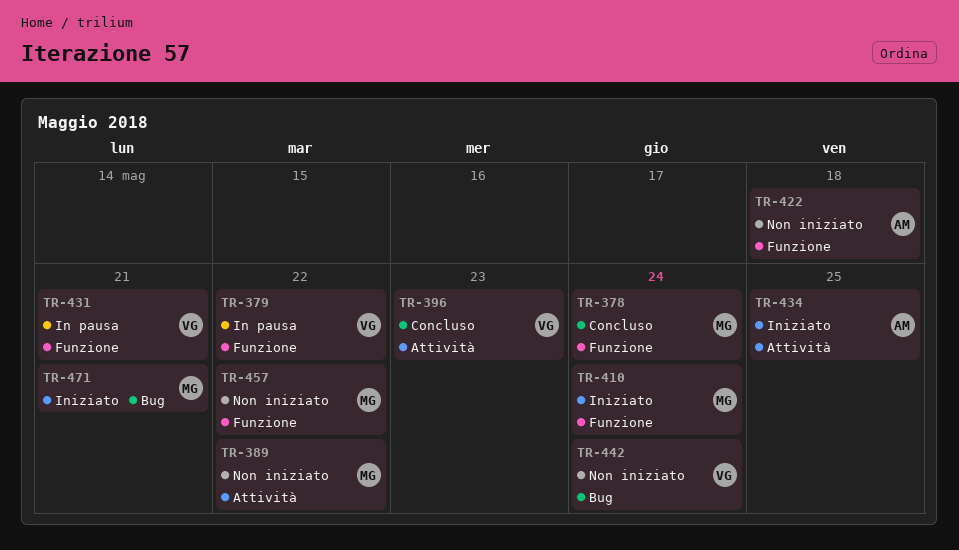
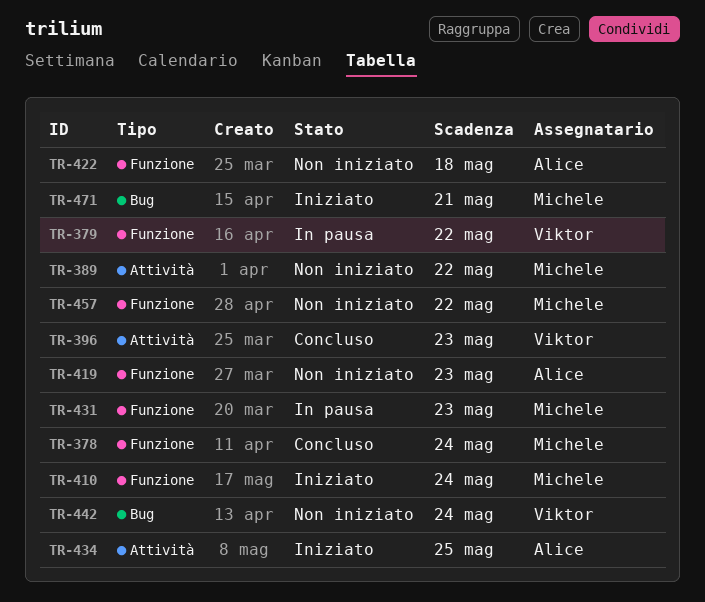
TR-419: none -> present
TR-431, owner: Viktor -> Michele
TR-431, due: May 21 -> May 23

